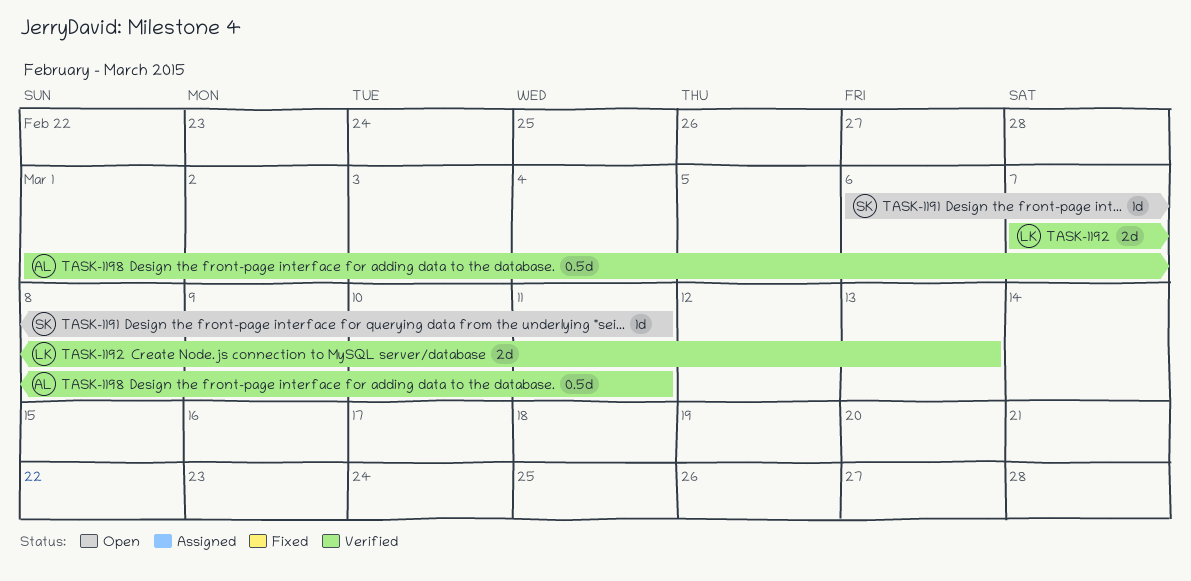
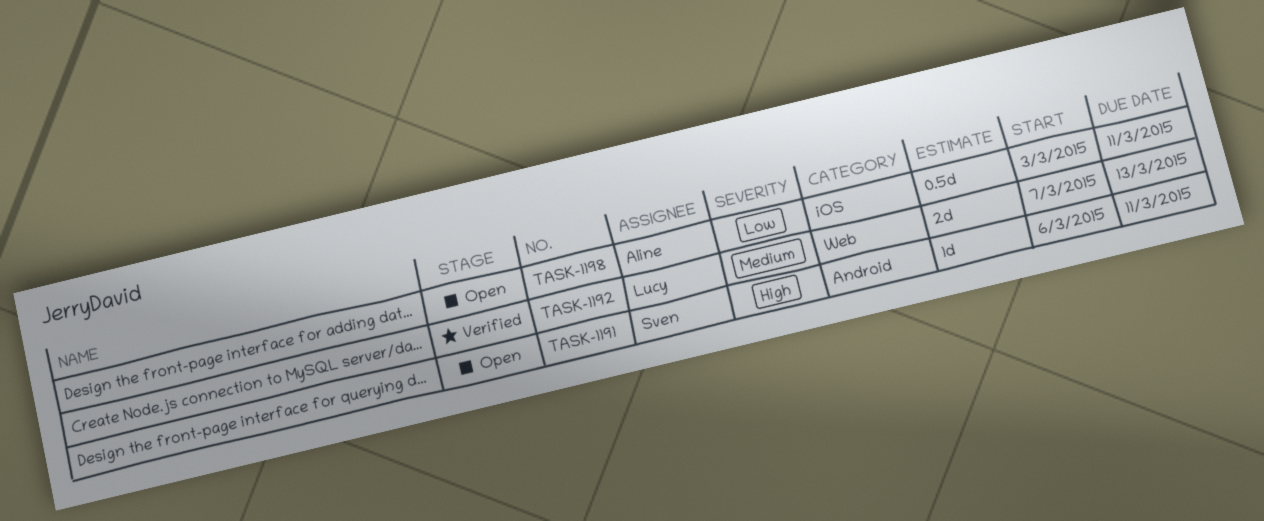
TASK-1198, status: Verified -> Open
TASK-1198, start: Mar 1 -> Mar 3

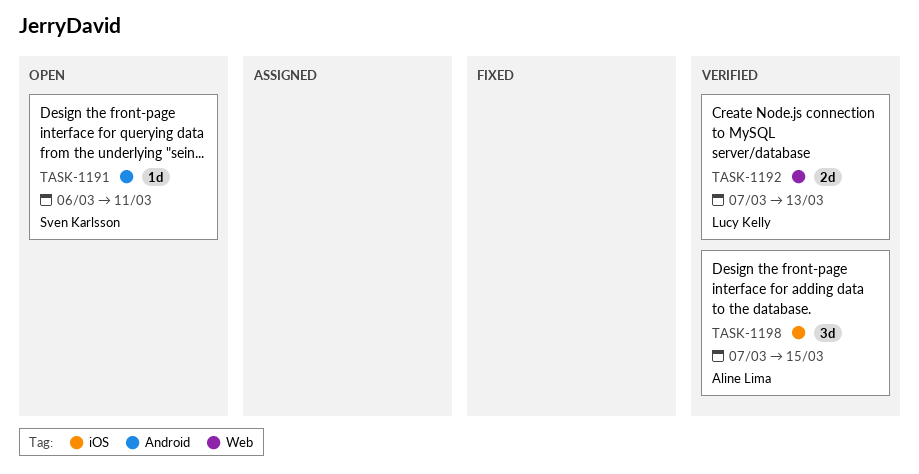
TASK-1198, status: Open -> Verified
TASK-1198, estimate: 0.5d -> 3d
TASK-1198, start: Mar 3 -> Mar 7
TASK-1198, due: Mar 11 -> Mar 15

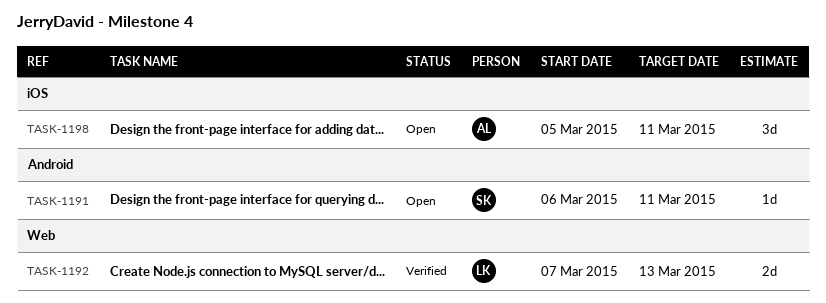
TASK-1198, status: Verified -> Open
TASK-1198, start: Mar 7 -> Mar 5
TASK-1198, due: Mar 15 -> Mar 11

